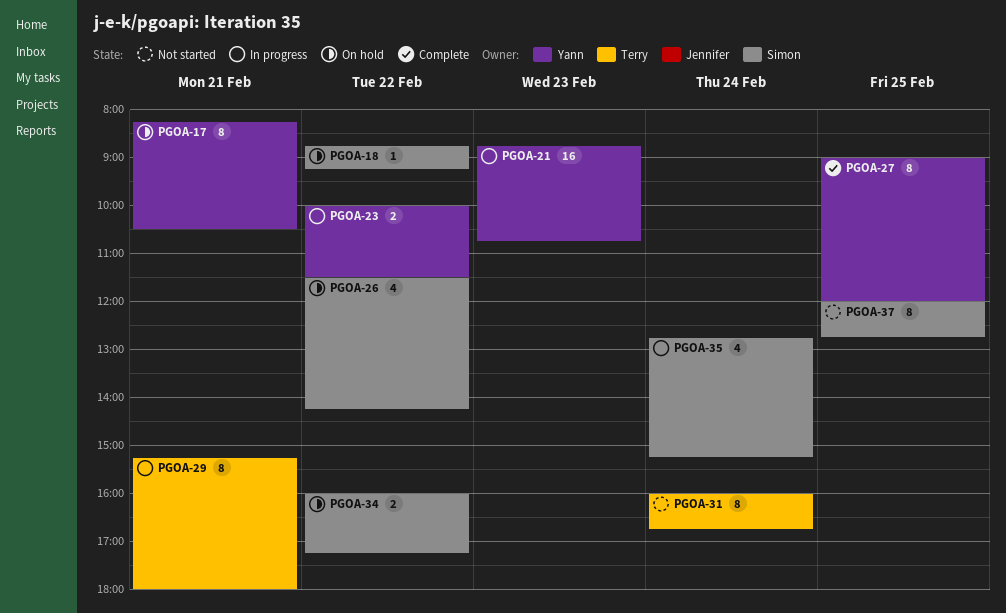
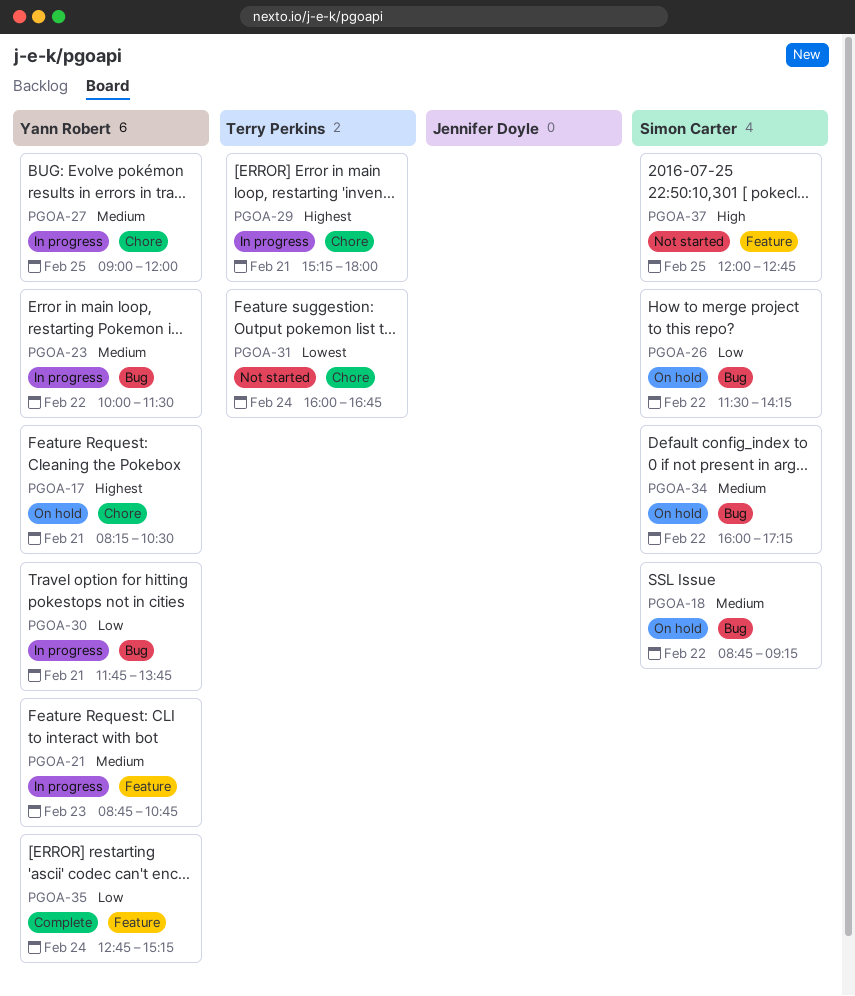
PGOA-27, status: Complete -> In progress
PGOA-30: none -> present
PGOA-35, status: In progress -> Complete
PGOA-35, owner: Simon Carter -> Yann Robert

